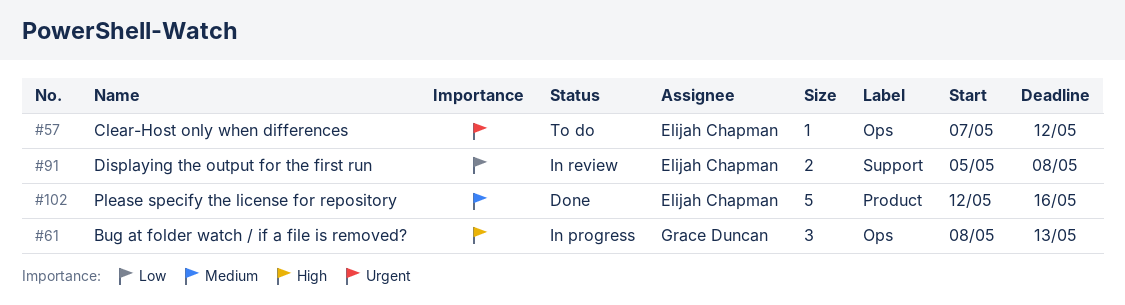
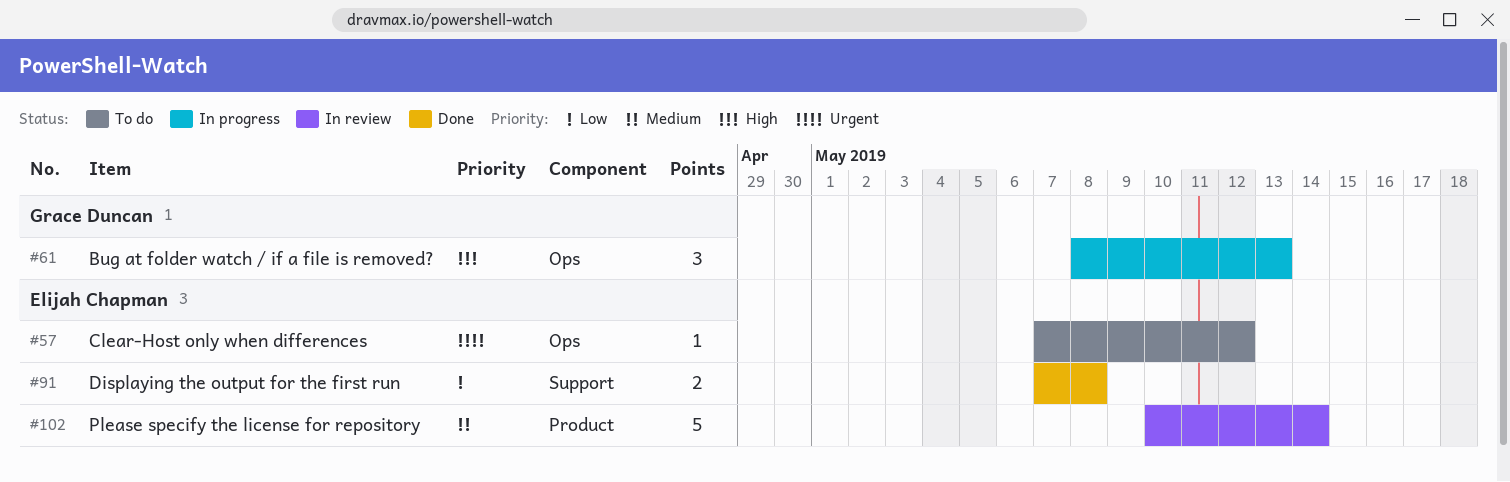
#91, status: In review -> Done
#91, start: May 5 -> May 7
#102, status: Done -> In review
#102, start: May 12 -> May 10
#102, due: May 16 -> May 14

